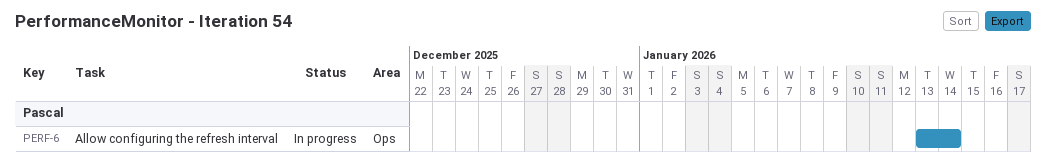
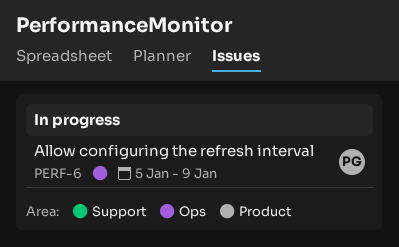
PERF-6, start: Jan 13 -> Jan 5
PERF-6, due: Jan 14 -> Jan 9

